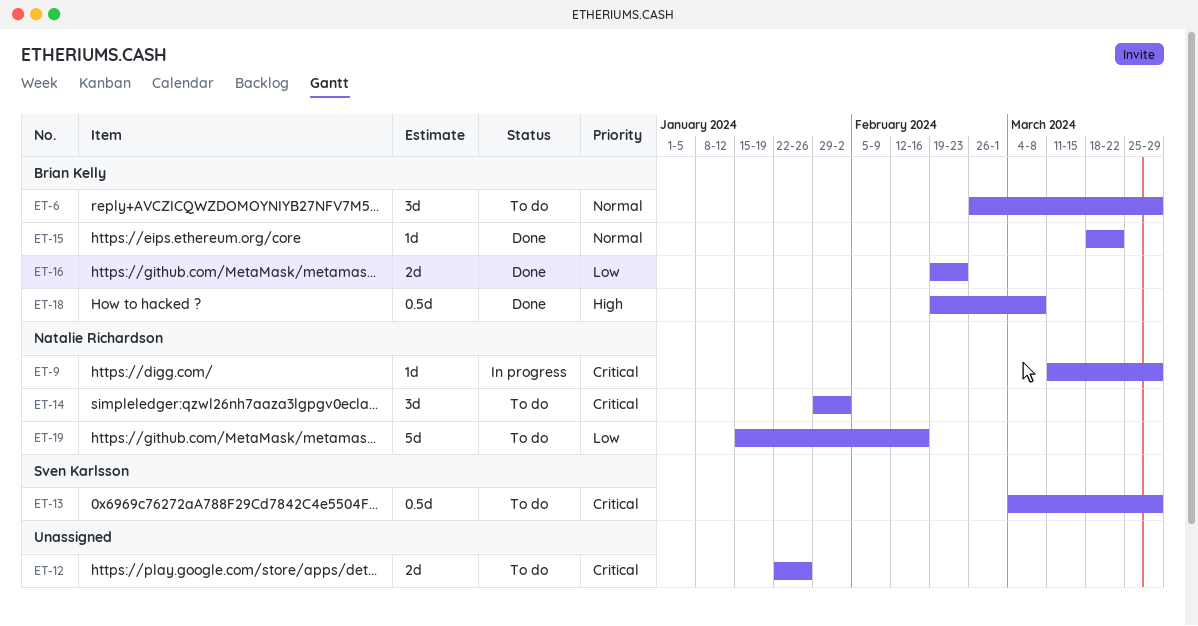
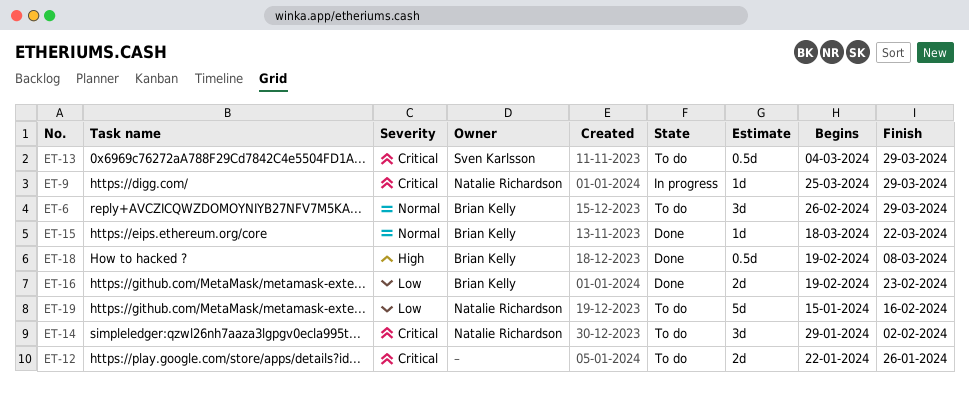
ET-9, start: Mar 11 -> Mar 25

